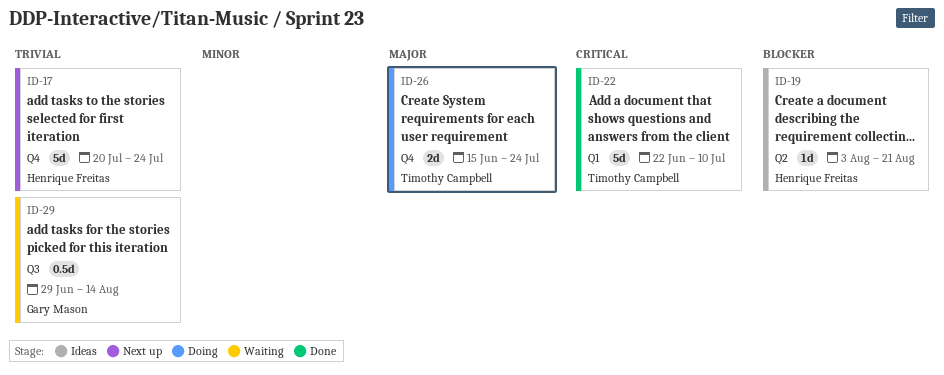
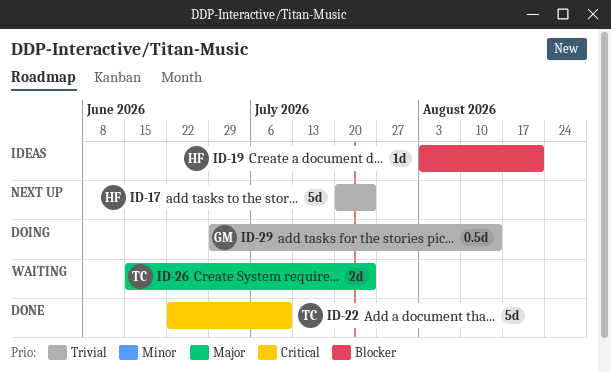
ID-26, status: Doing -> Waiting
ID-29, status: Waiting -> Doing

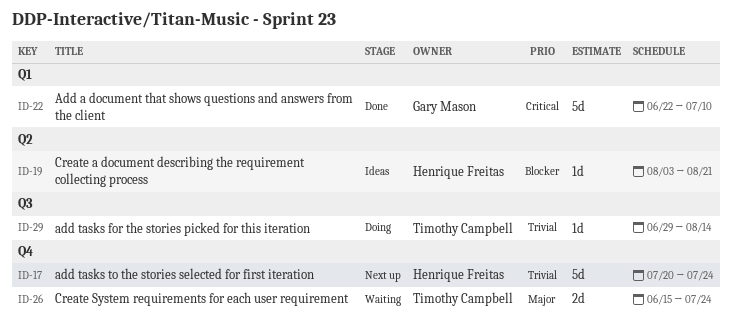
ID-22, owner: Timothy Campbell -> Gary Mason
ID-29, owner: Gary Mason -> Timothy Campbell
ID-29, estimate: 0.5d -> 1d

